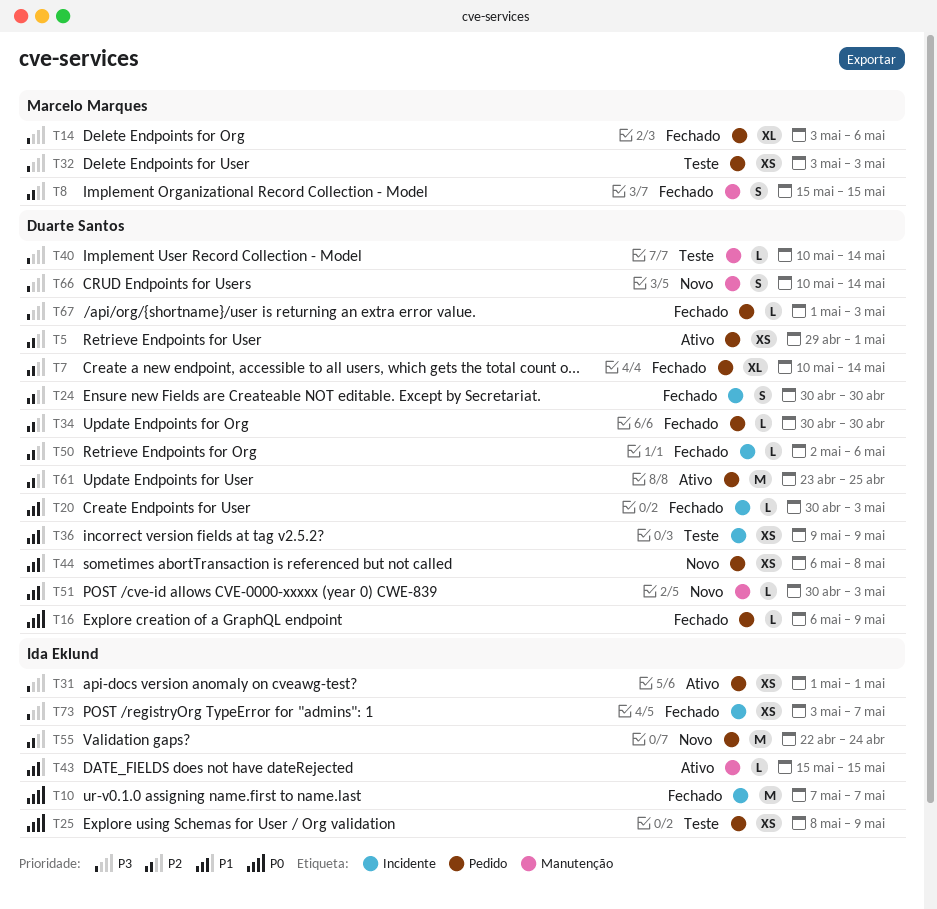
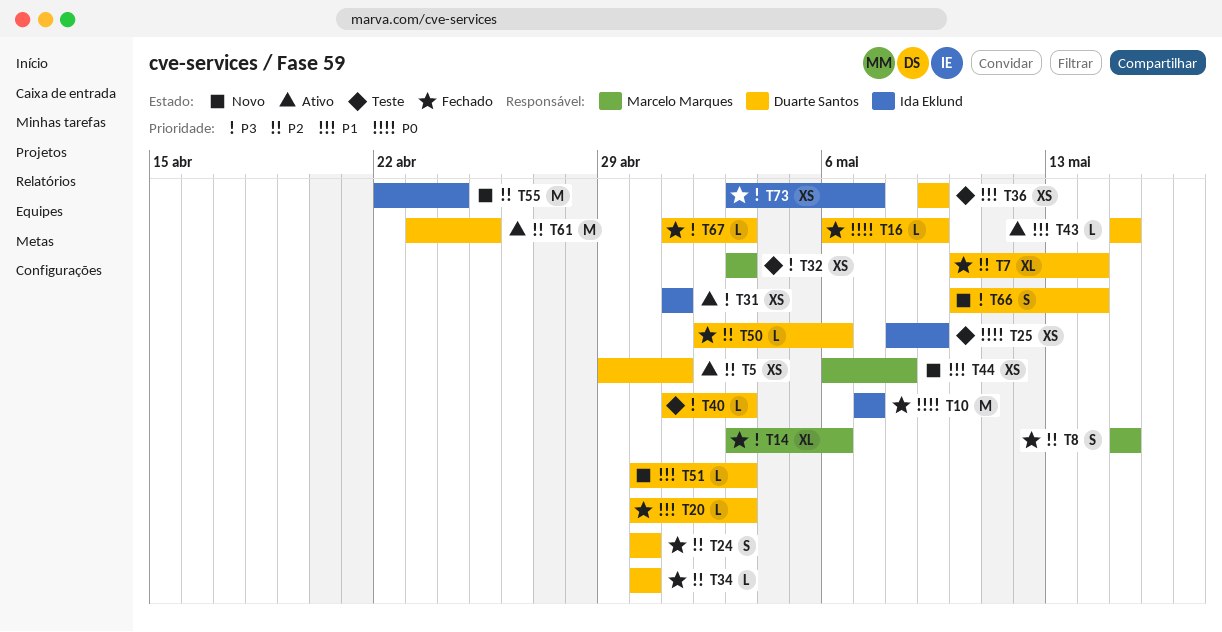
T40, start: May 10 -> May 1
T40, due: May 14 -> May 3
T43, owner: Ida Eklund -> Duarte Santos
T44, owner: Duarte Santos -> Marcelo Marques

